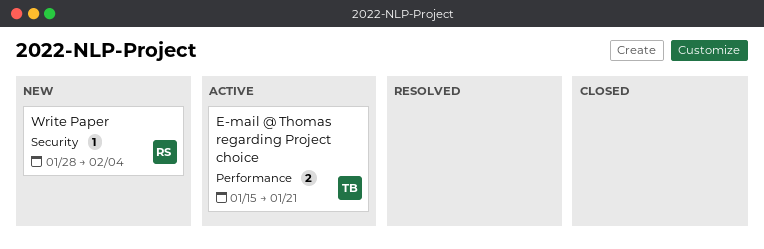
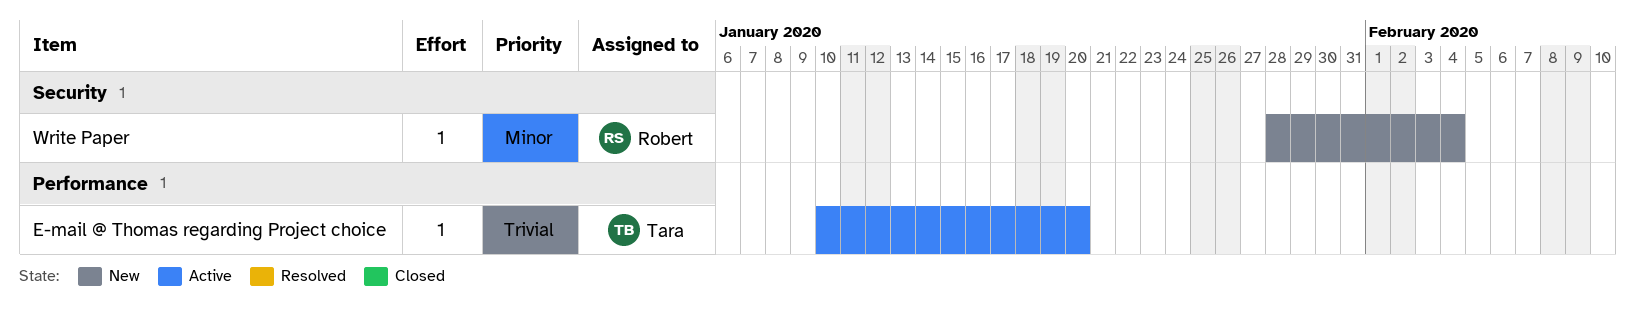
E-mail @ Thomas regarding Project choice, estimate: 2 -> 1
E-mail @ Thomas regarding Project choice, start: Jan 15 -> Jan 10
E-mail @ Thomas regarding Project choice, due: Jan 21 -> Jan 20

